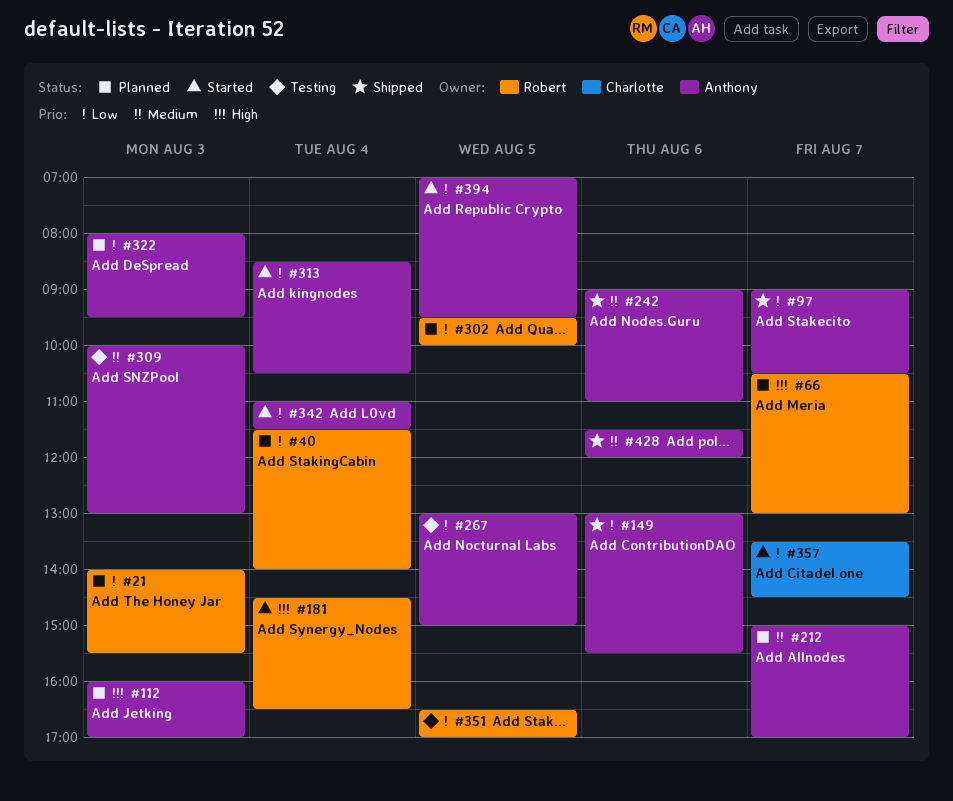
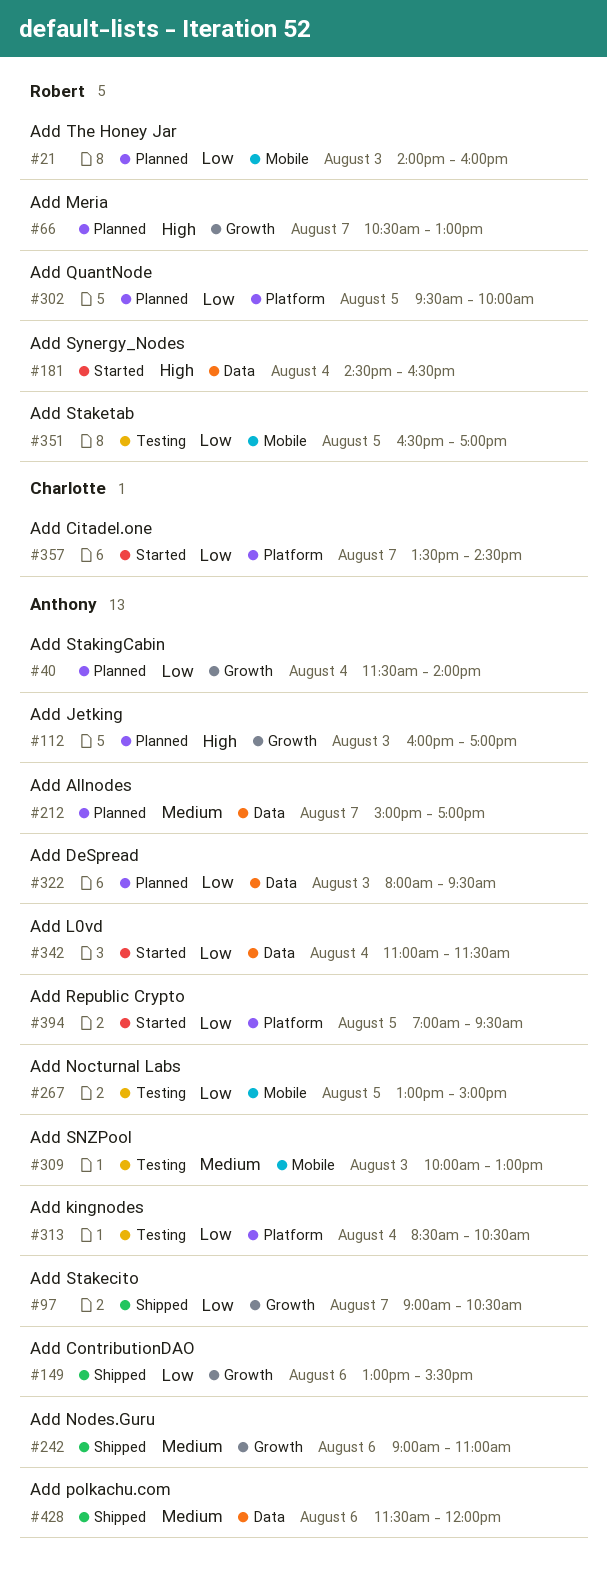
#21, ends: 15:30 -> 16:00
#40, owner: Robert -> Anthony
#313, status: Started -> Testing

